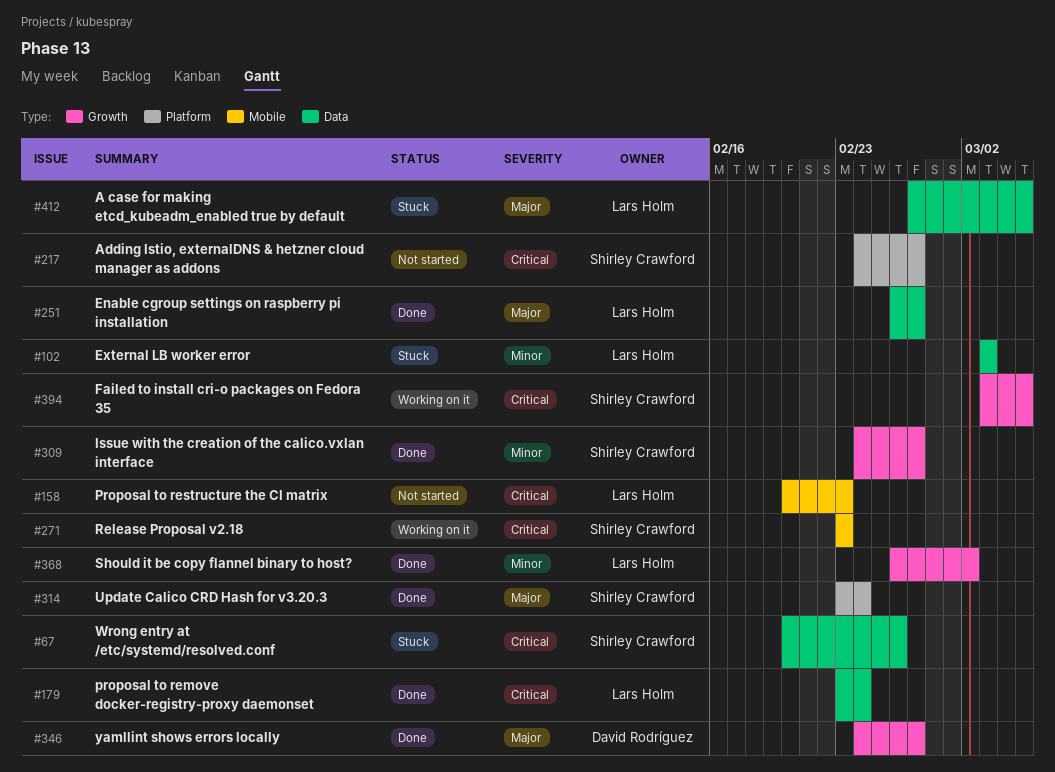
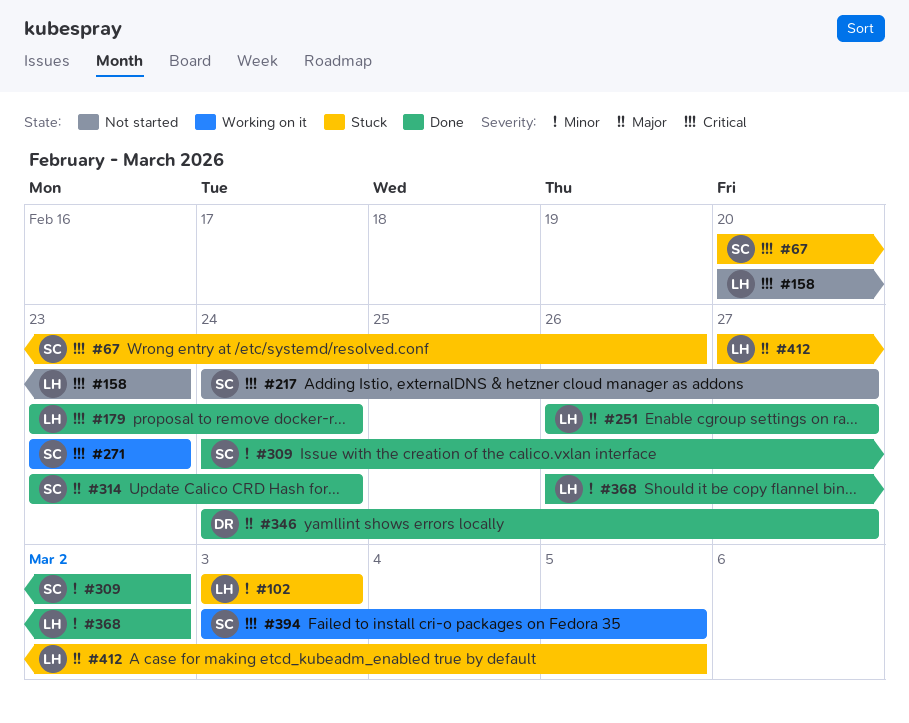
#309, due: Feb 27 -> Mar 2

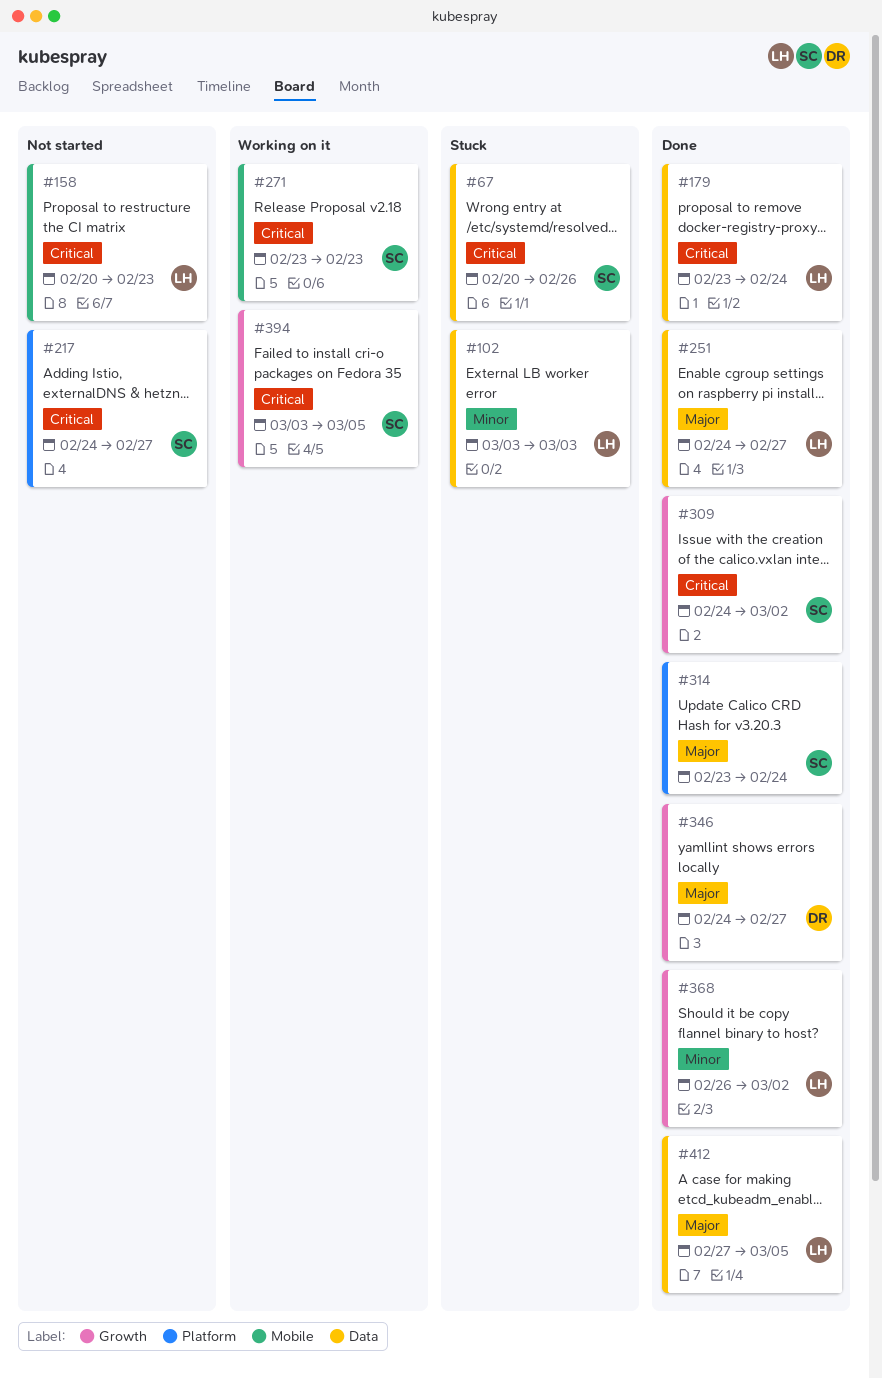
#251, start: Feb 26 -> Feb 24
#309, priority: Minor -> Critical
#412, status: Stuck -> Done

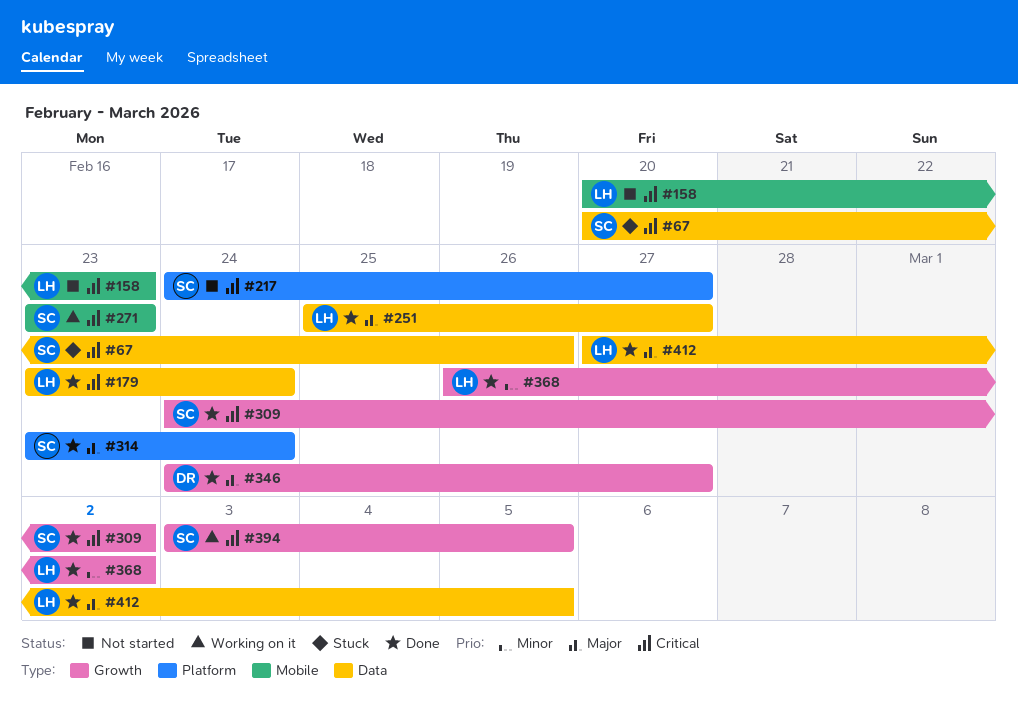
#102: present -> none
#251, start: Feb 24 -> Feb 25

